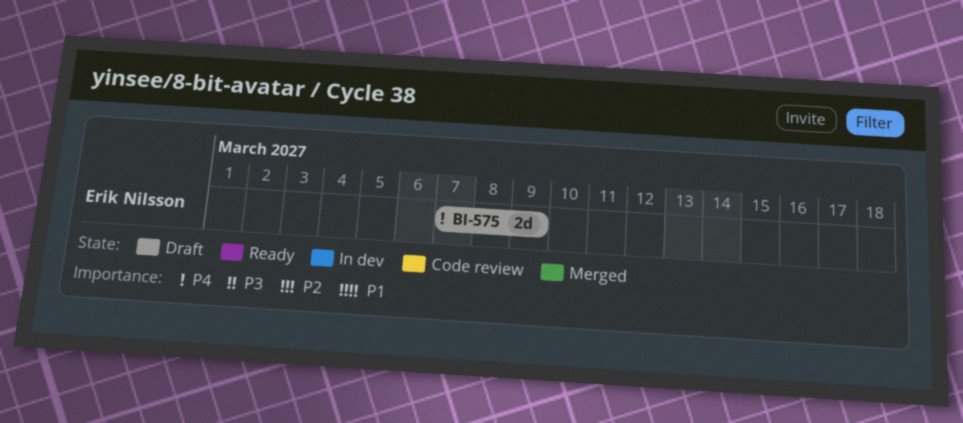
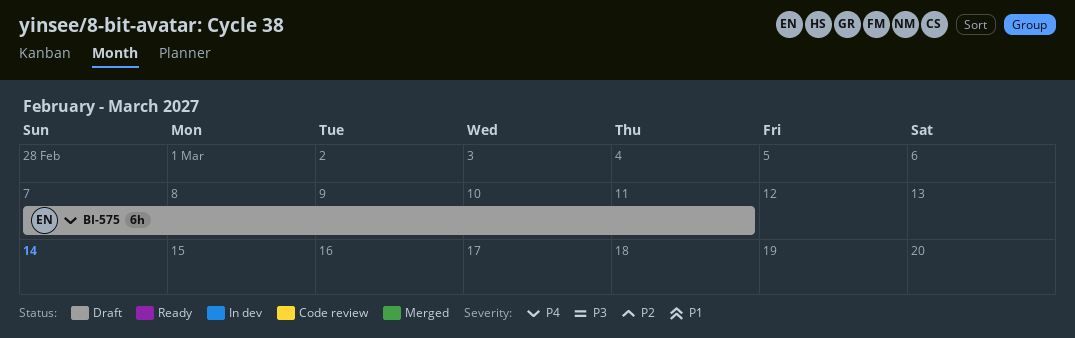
BI-575, estimate: 2d -> 6h
BI-575, due: Mar 9 -> Mar 11

